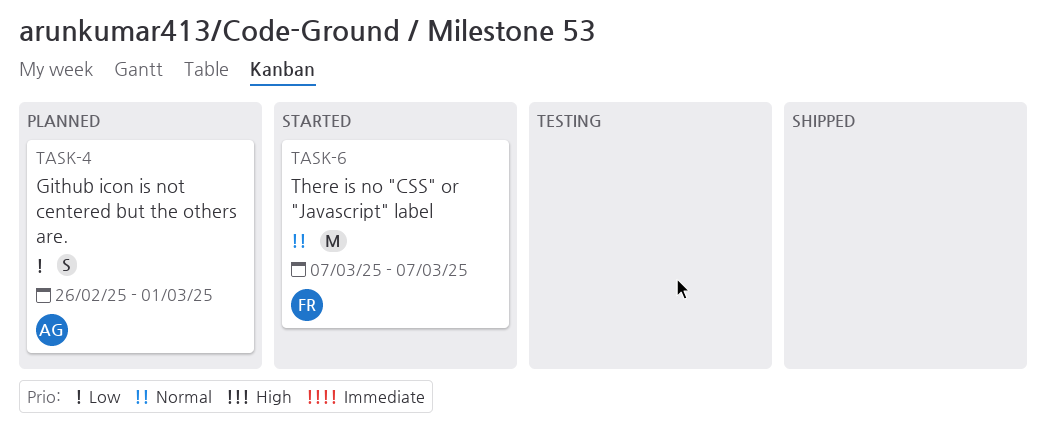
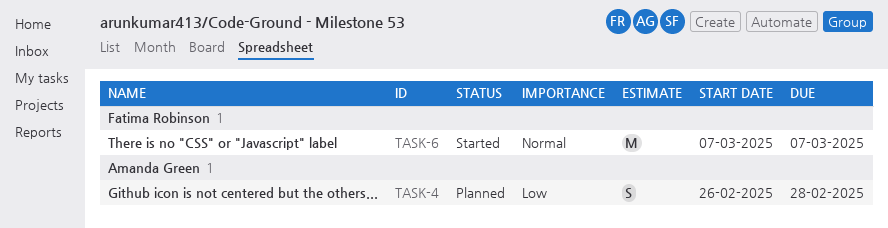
TASK-4, due: Mar 1 -> Feb 28

